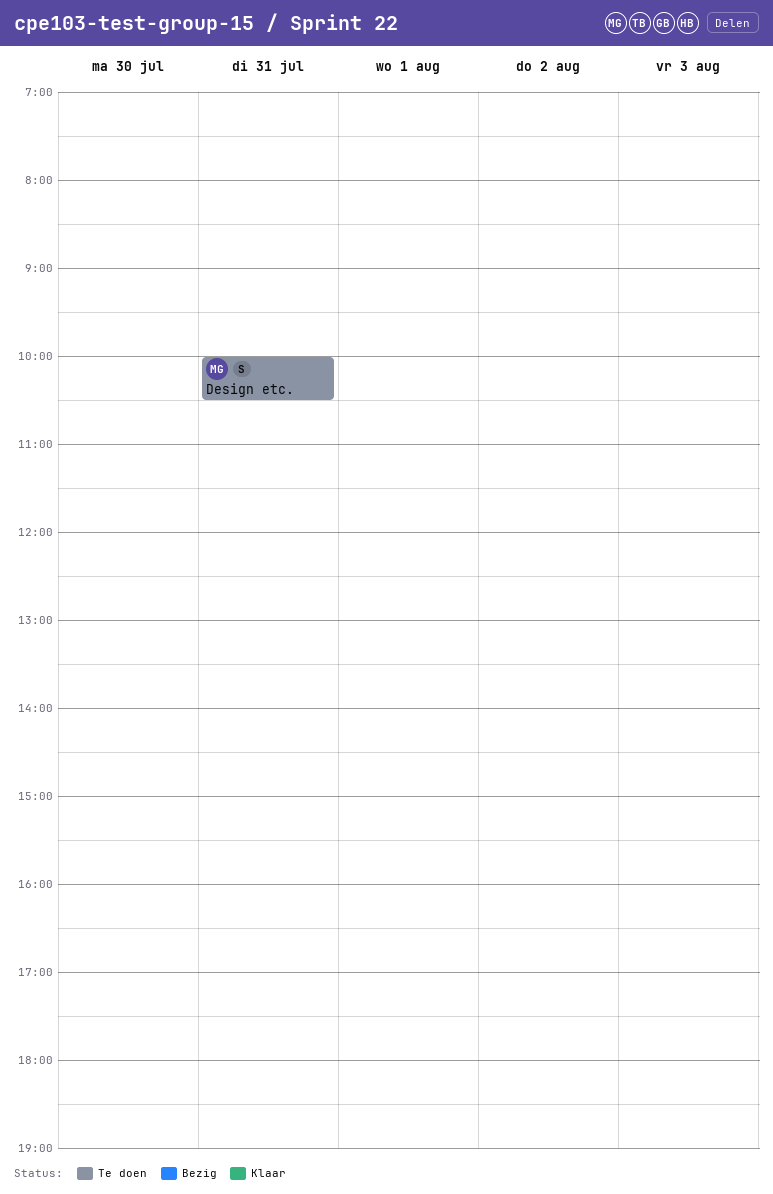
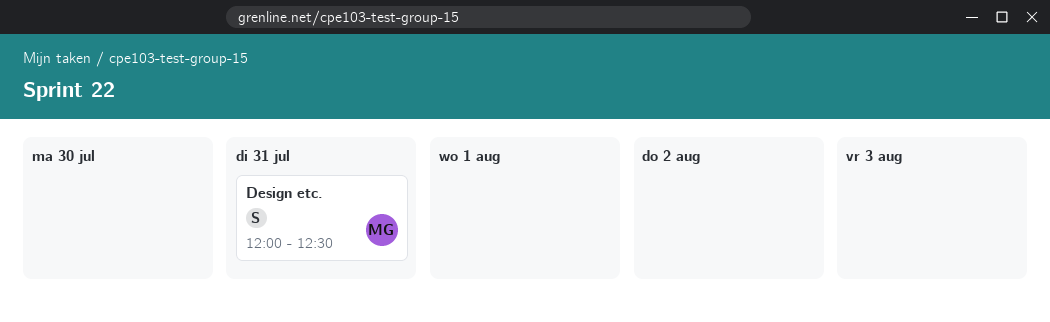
Design etc., begins: 10:00 -> 12:00
Design etc., ends: 10:30 -> 12:30

